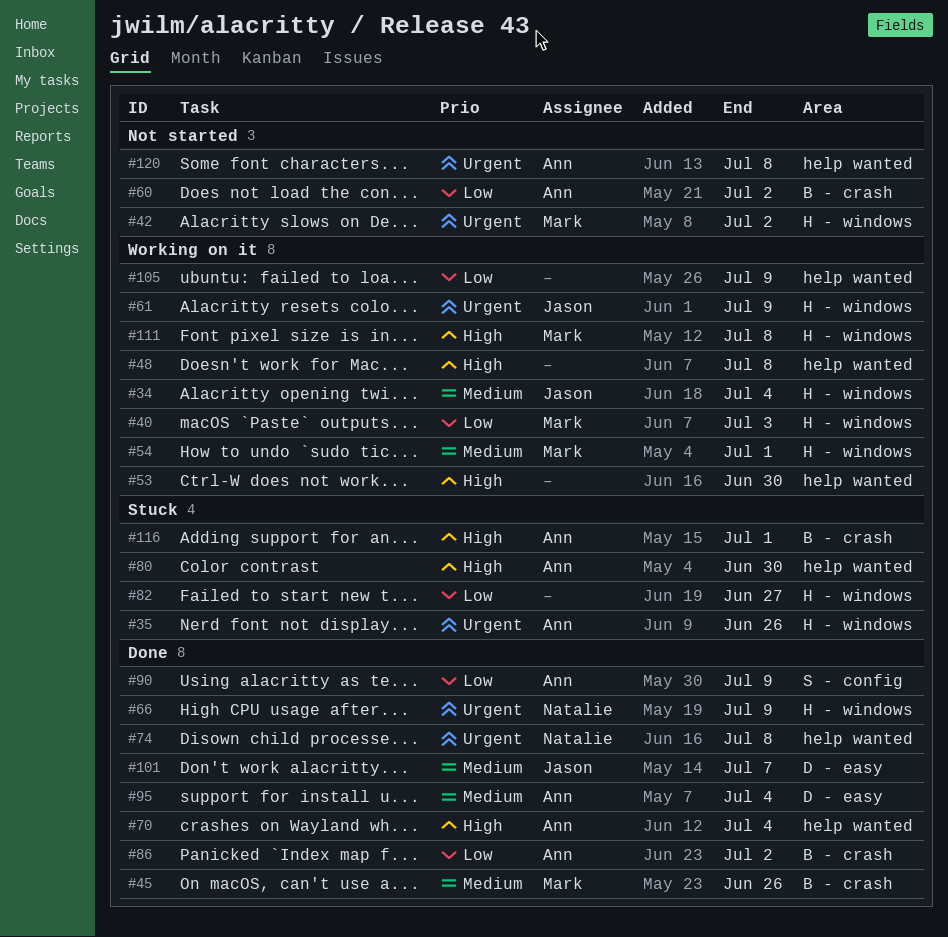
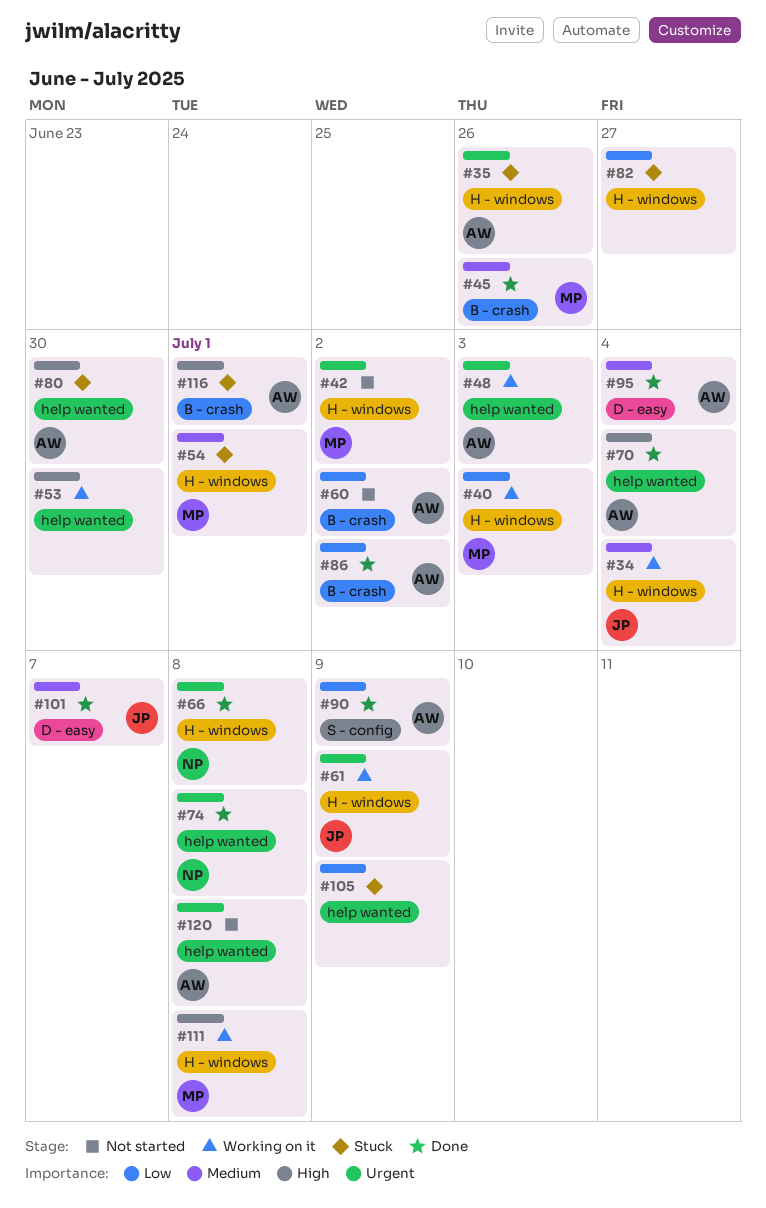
#48, owner: none -> Ann
#48, priority: High -> Urgent
#48, due: Jul 8 -> Jul 3
#54, status: Working on it -> Stuck
#66, due: Jul 9 -> Jul 8
#105, status: Working on it -> Stuck

